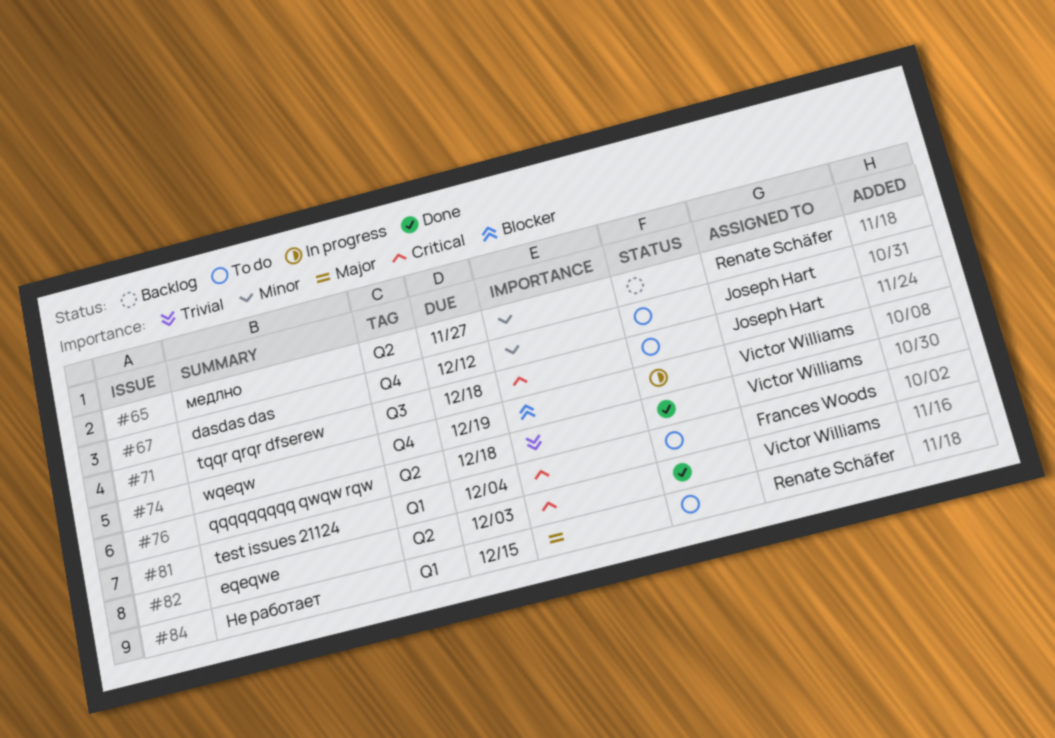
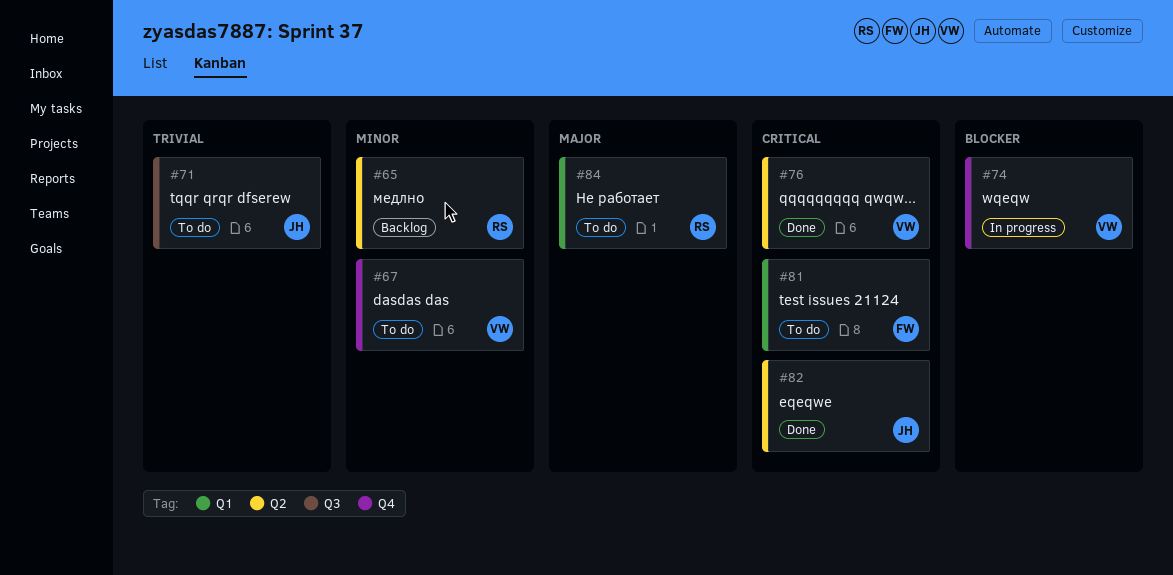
#67, owner: Joseph Hart -> Victor Williams
#71, priority: Critical -> Trivial
#76, priority: Trivial -> Critical
#82, owner: Victor Williams -> Joseph Hart

